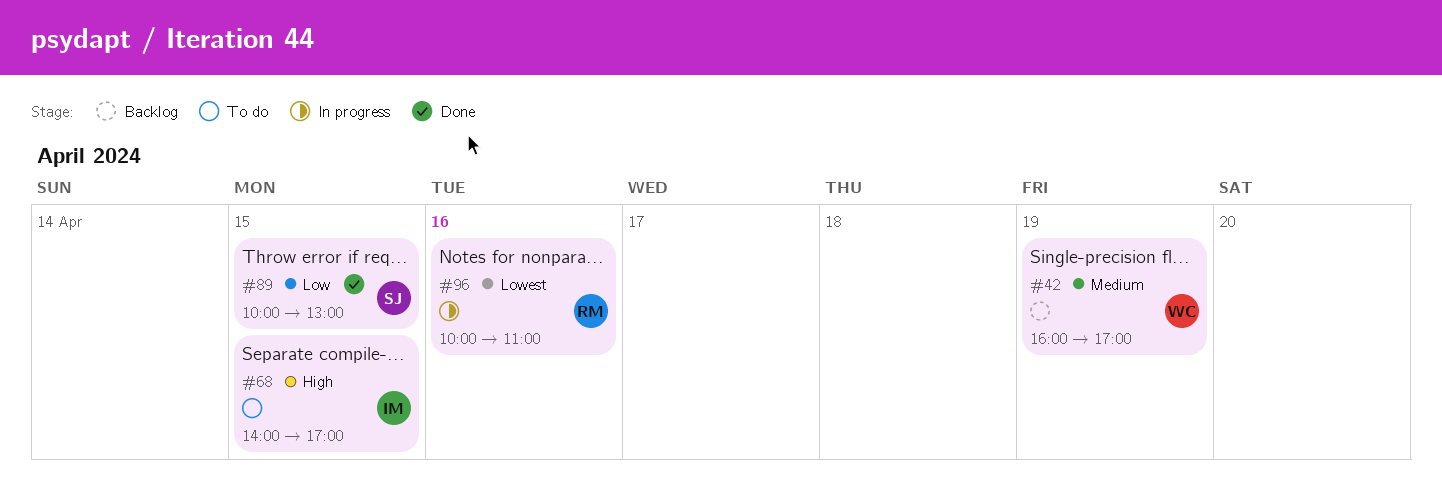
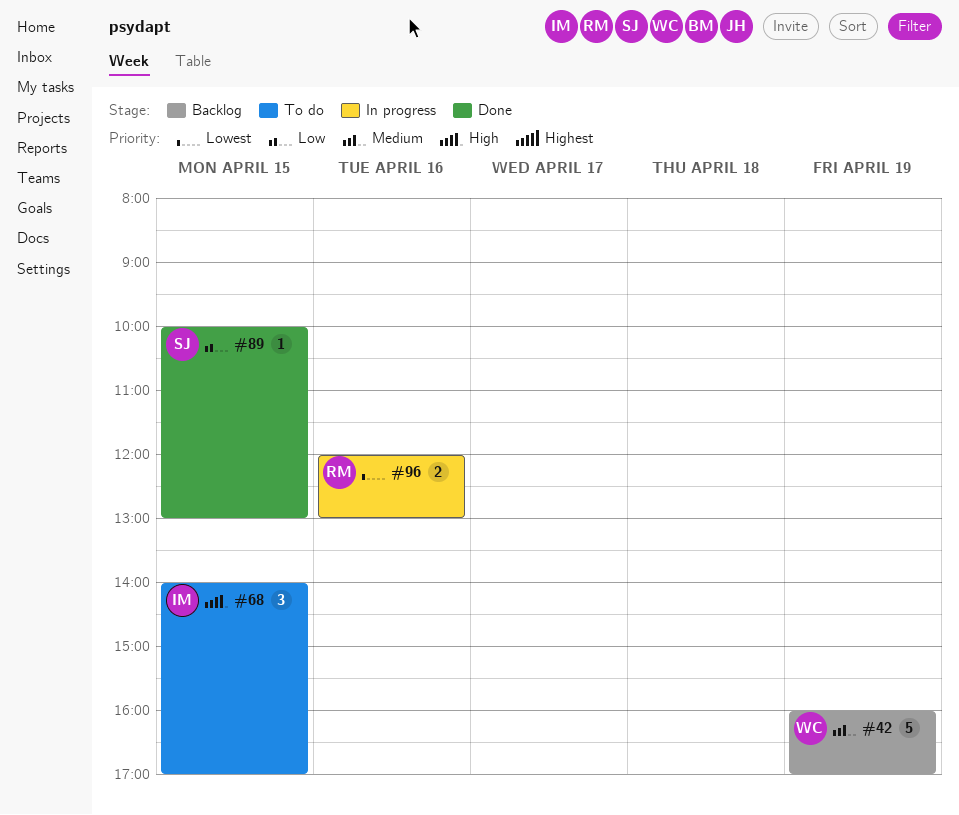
#96, begins: 10:00 -> 12:00
#96, ends: 11:00 -> 13:00

